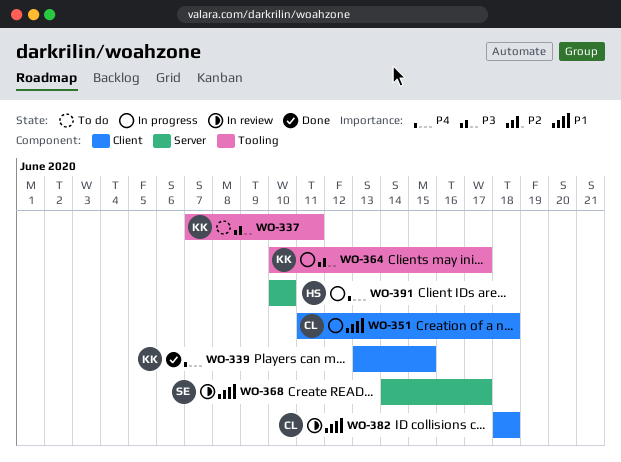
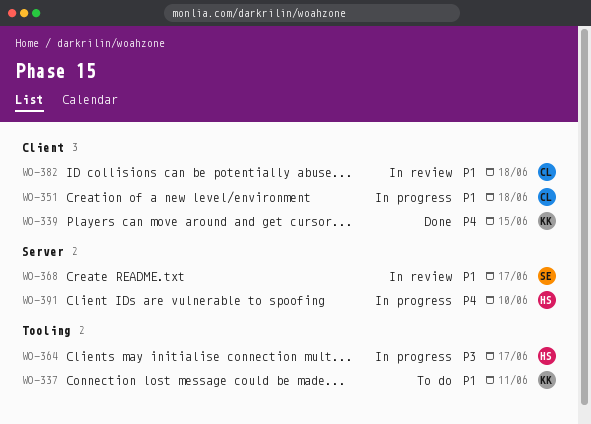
WO-337, priority: P3 -> P1
WO-364, owner: KK -> HS

